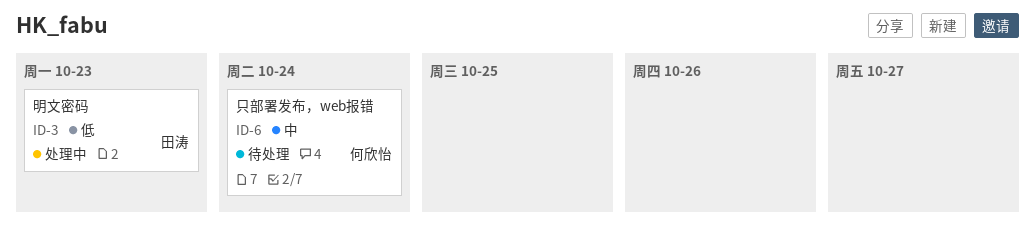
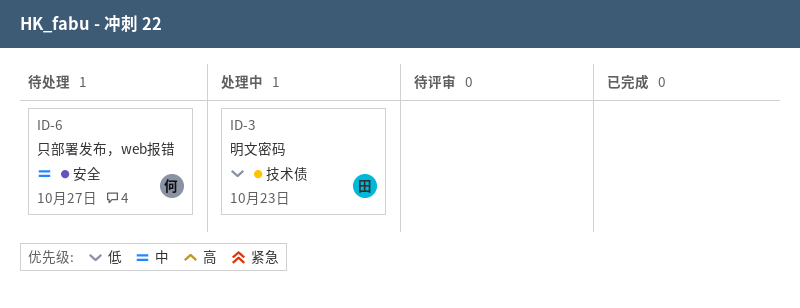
ID-6, due: Oct 24 -> Oct 27

